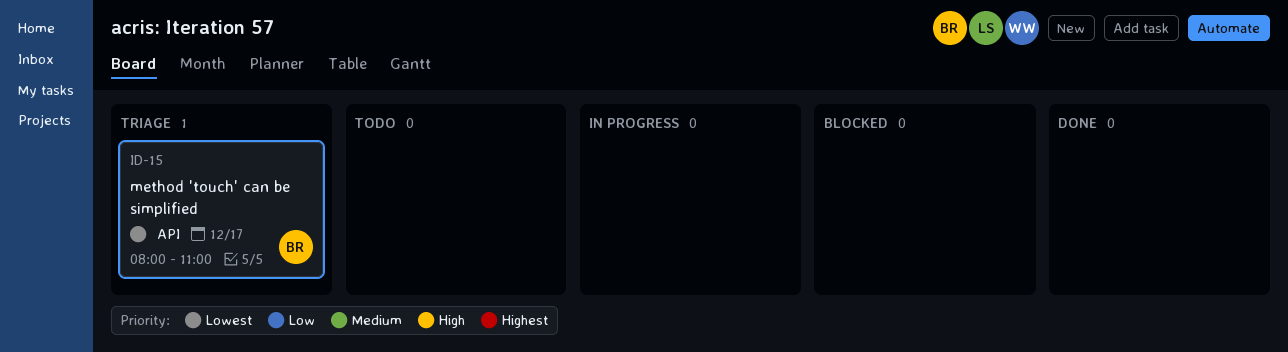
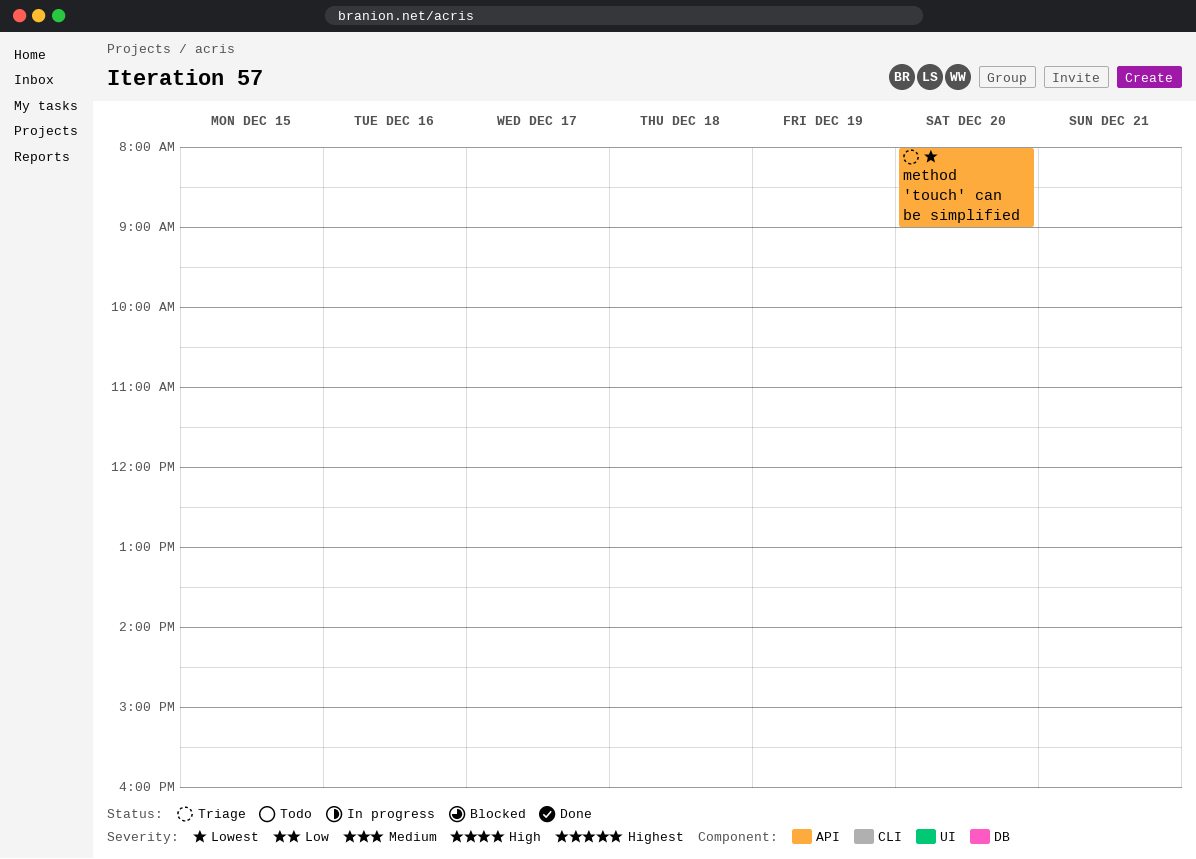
method 'touch' can be simplified, day: Dec 17 -> Dec 20
method 'touch' can be simplified, ends: 11:00 -> 09:00

